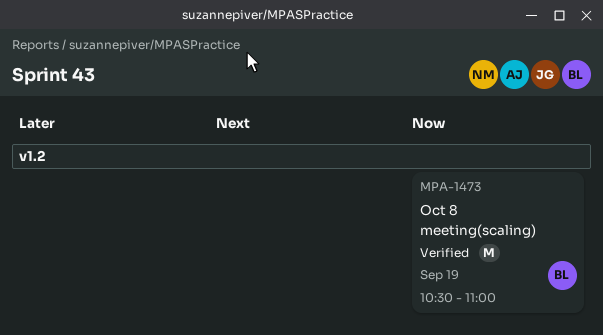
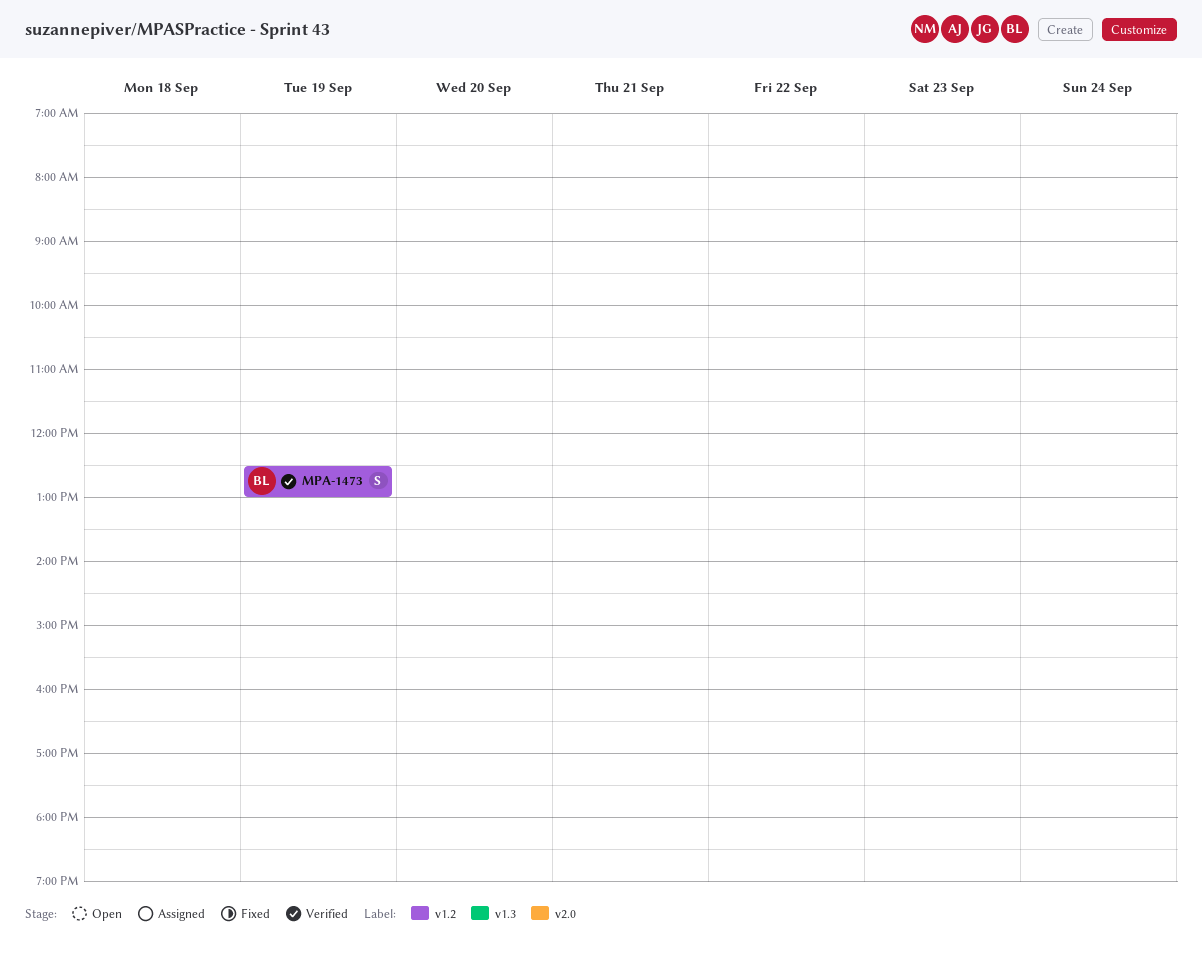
MPA-1473, estimate: M -> S
MPA-1473, begins: 10:30 -> 12:30
MPA-1473, ends: 11:00 -> 13:00

